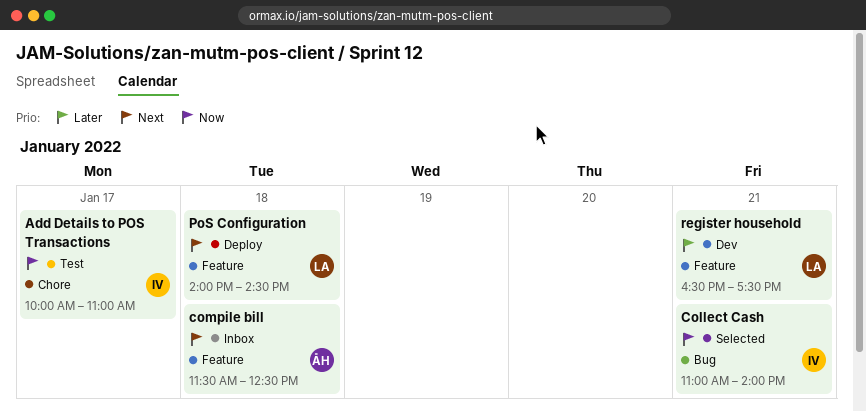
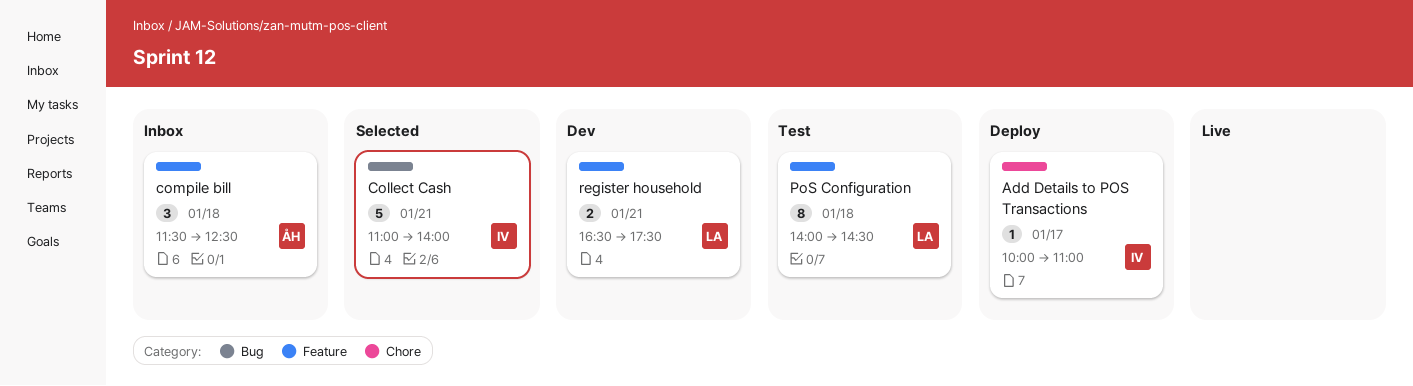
Add Details to POS Transactions, status: Test -> Deploy
PoS Configuration, status: Deploy -> Test

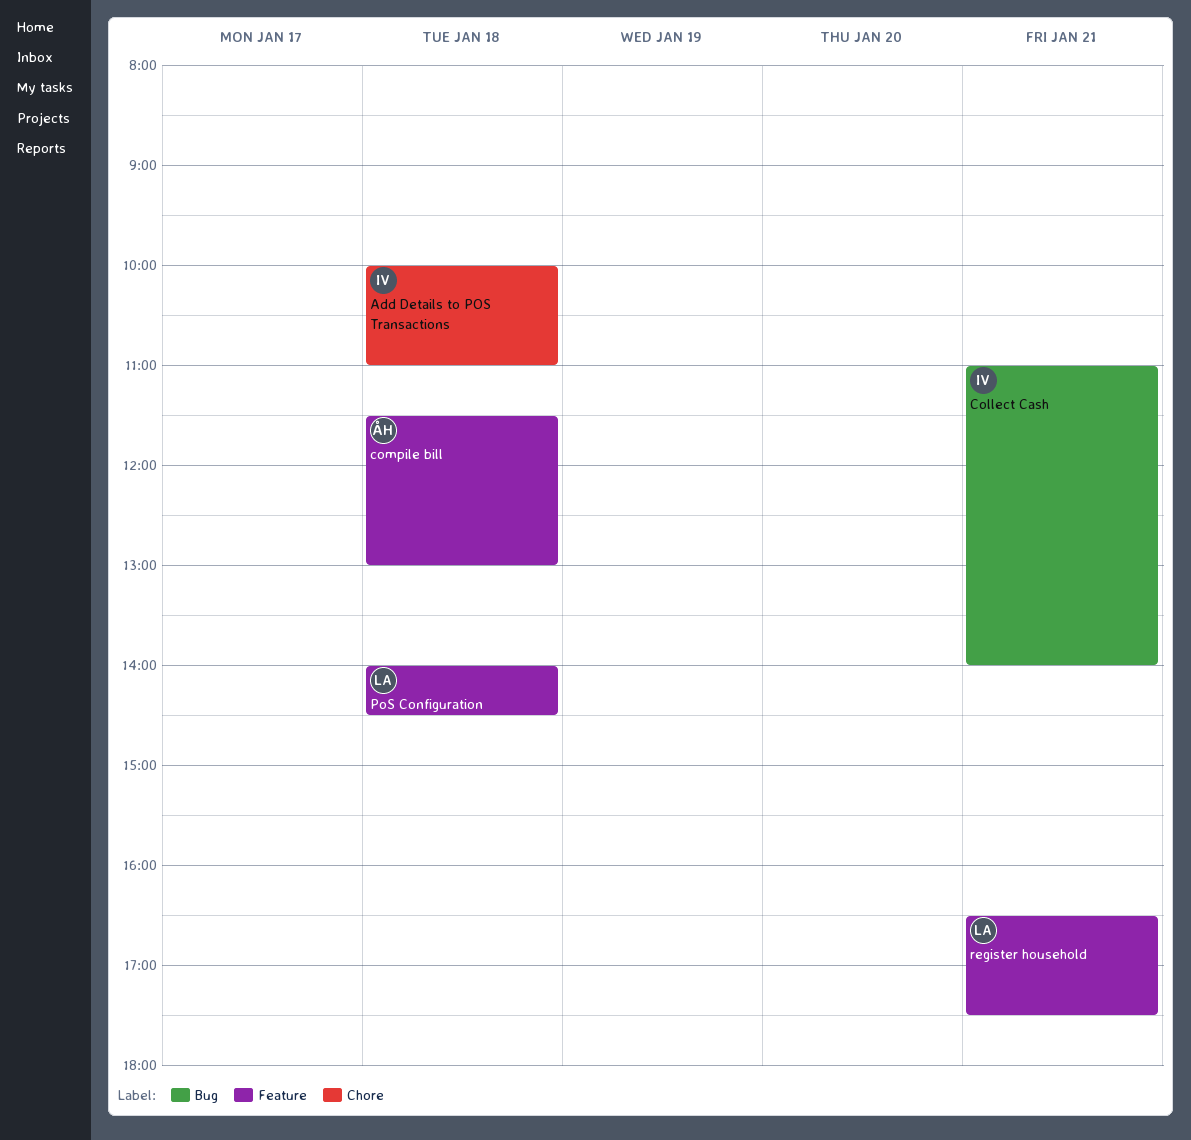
Add Details to POS Transactions, day: Jan 17 -> Jan 18
compile bill, ends: 12:30 -> 13:00

